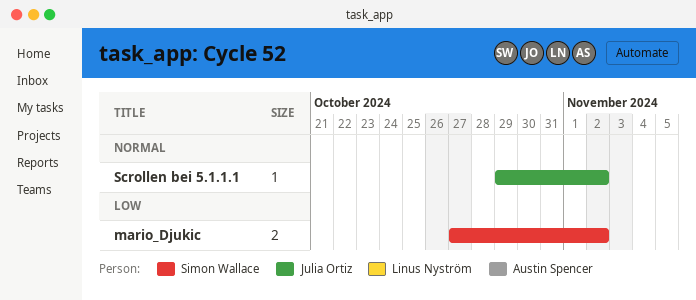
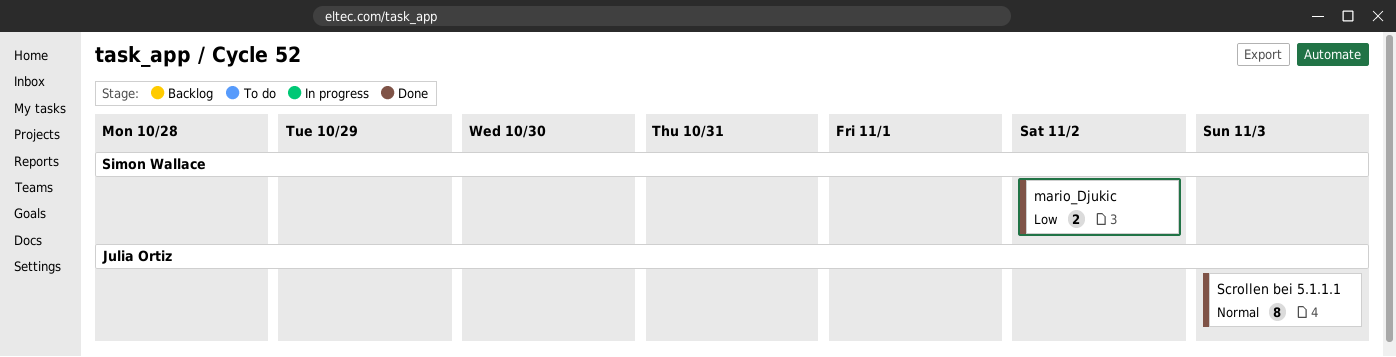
Scrollen bei 5.1.1.1, estimate: 1 -> 8
Scrollen bei 5.1.1.1, due: Nov 2 -> Nov 3

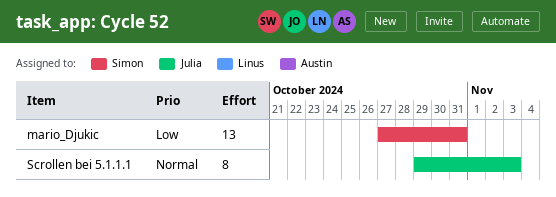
mario_Djukic, estimate: 2 -> 13
mario_Djukic, due: Nov 2 -> Oct 31

